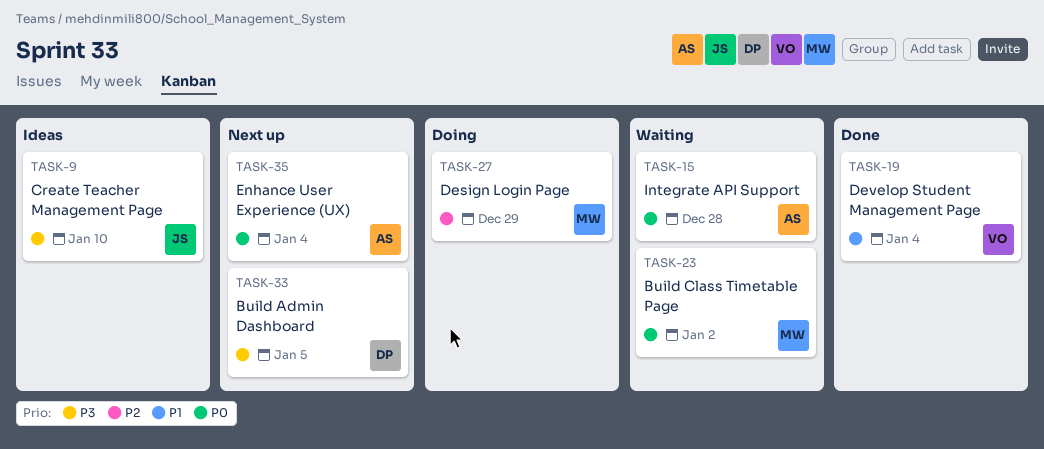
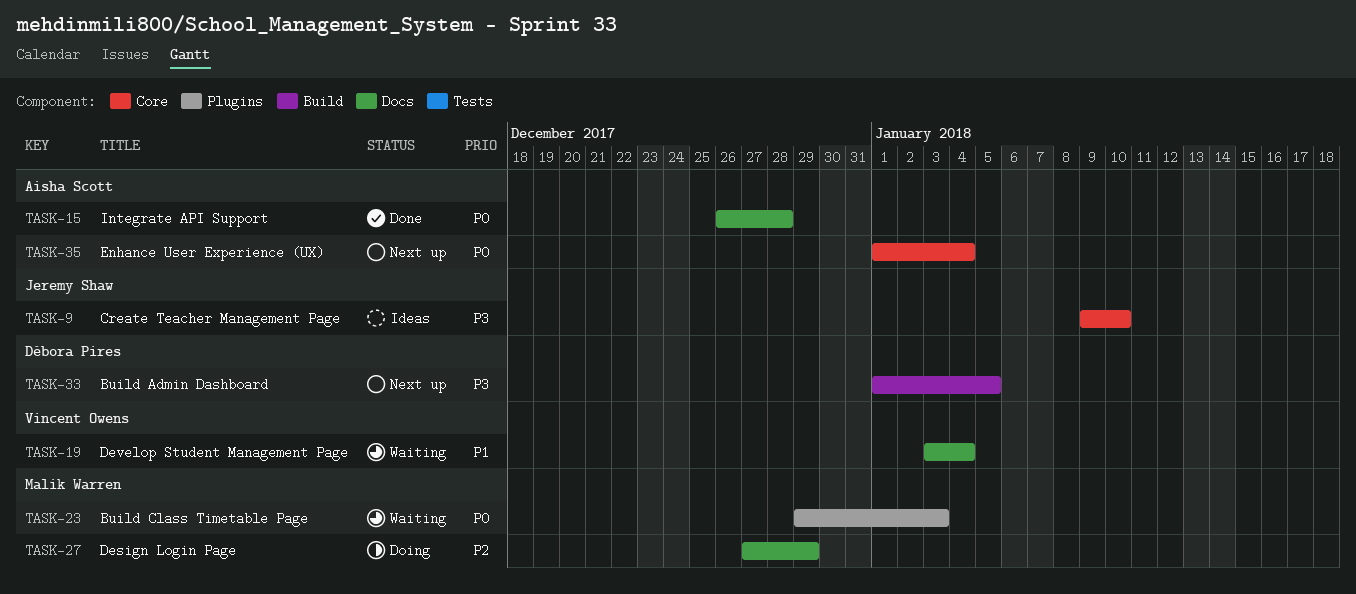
TASK-15, status: Waiting -> Done
TASK-19, status: Done -> Waiting
TASK-23, due: Jan 2 -> Jan 3

